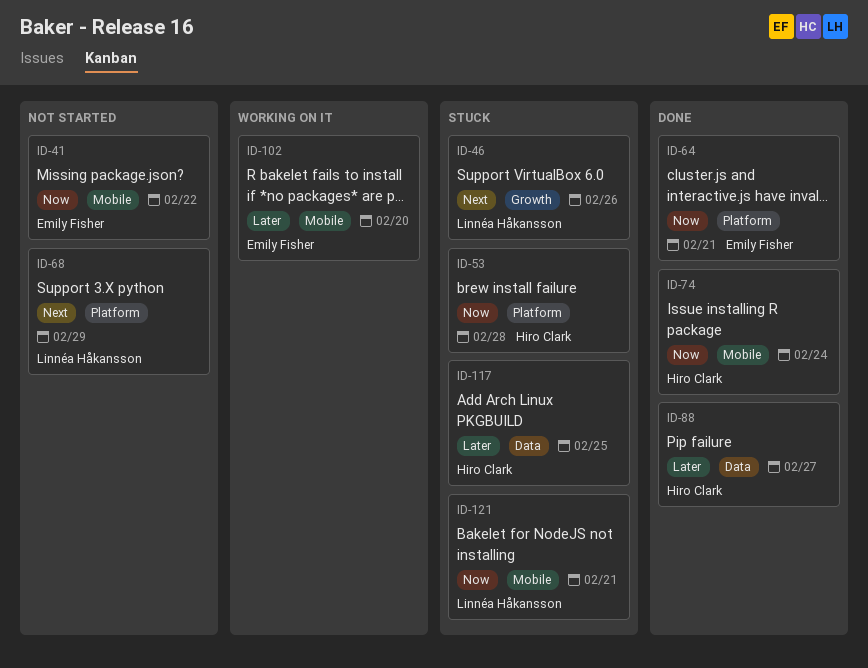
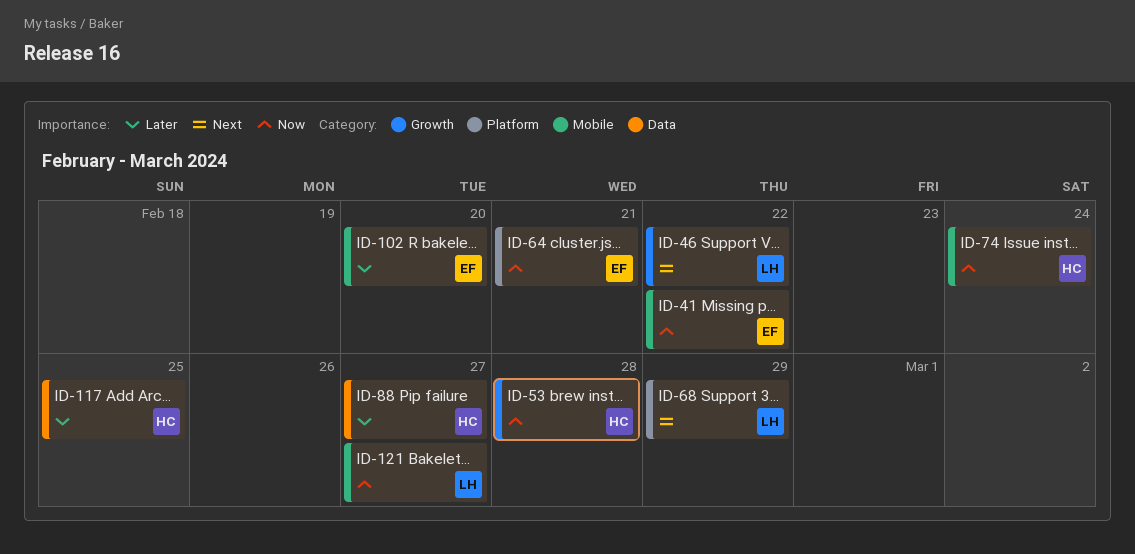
ID-46, due: Feb 26 -> Feb 22
ID-53, label: Platform -> Growth
ID-121, due: Feb 21 -> Feb 27

